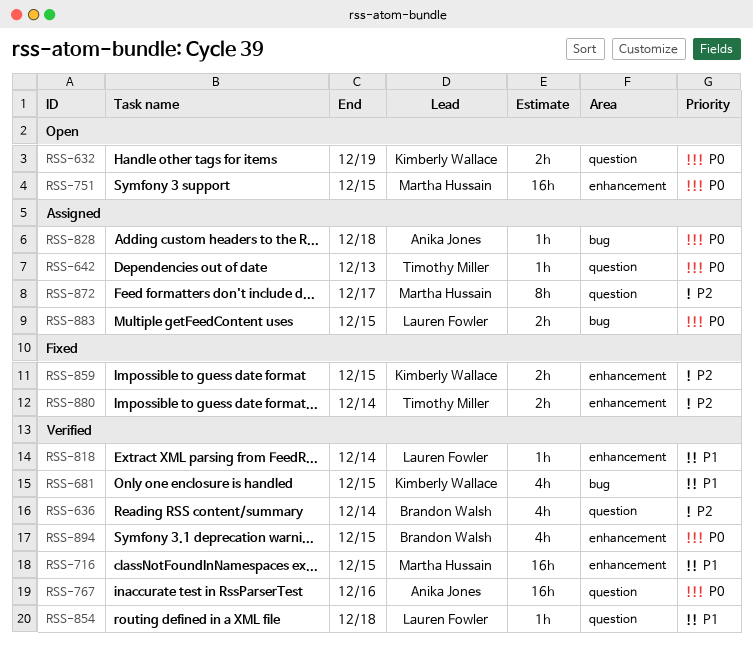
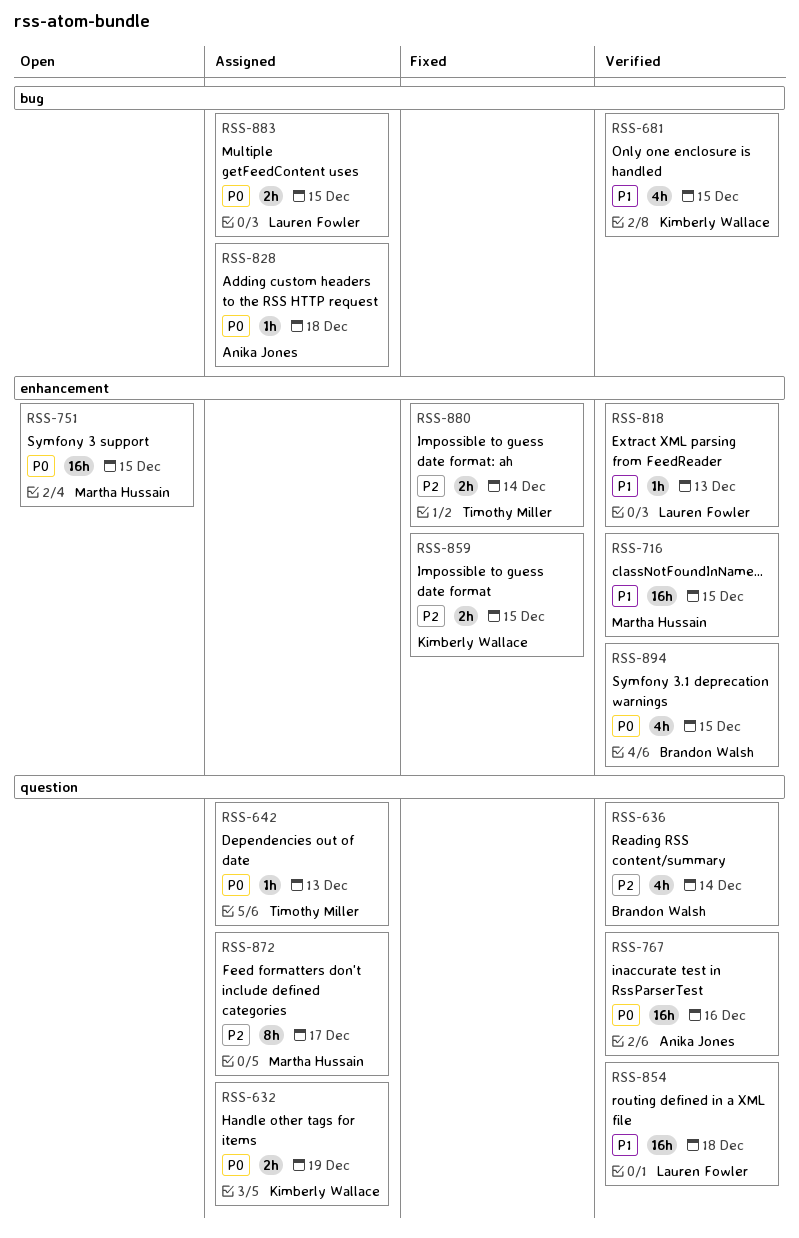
RSS-632, status: Open -> Assigned
RSS-818, due: Dec 14 -> Dec 13
RSS-854, estimate: 1h -> 16h

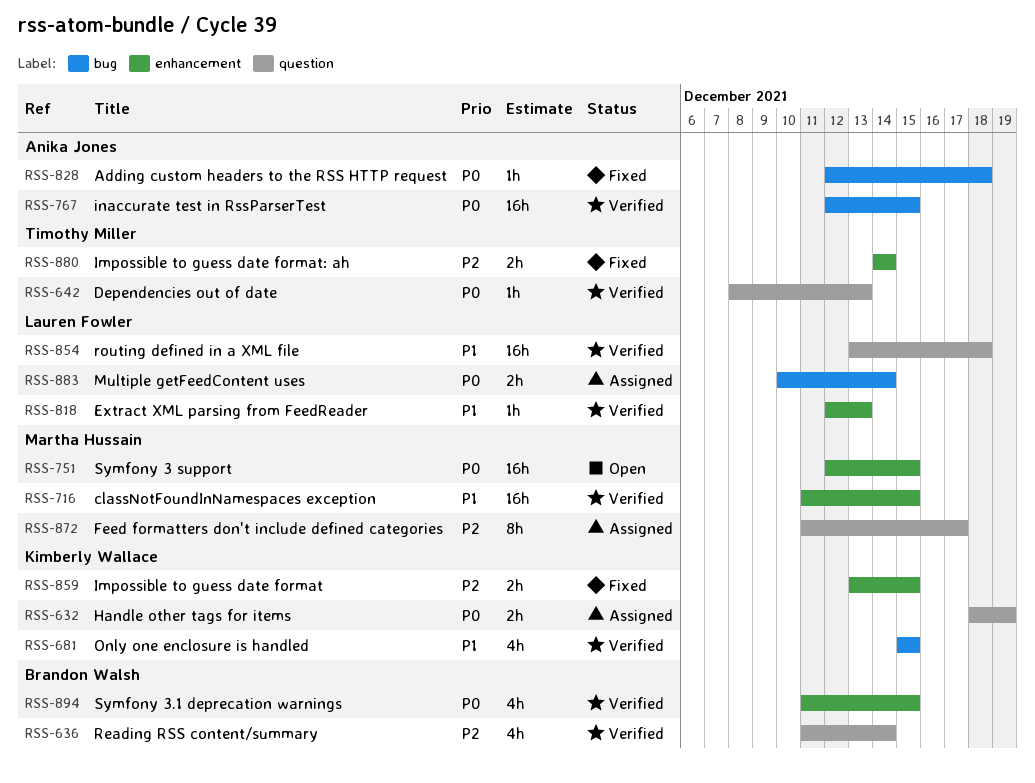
RSS-642, status: Assigned -> Verified
RSS-767, label: question -> bug
RSS-767, due: Dec 16 -> Dec 15
RSS-828, status: Assigned -> Fixed
RSS-883, due: Dec 15 -> Dec 14

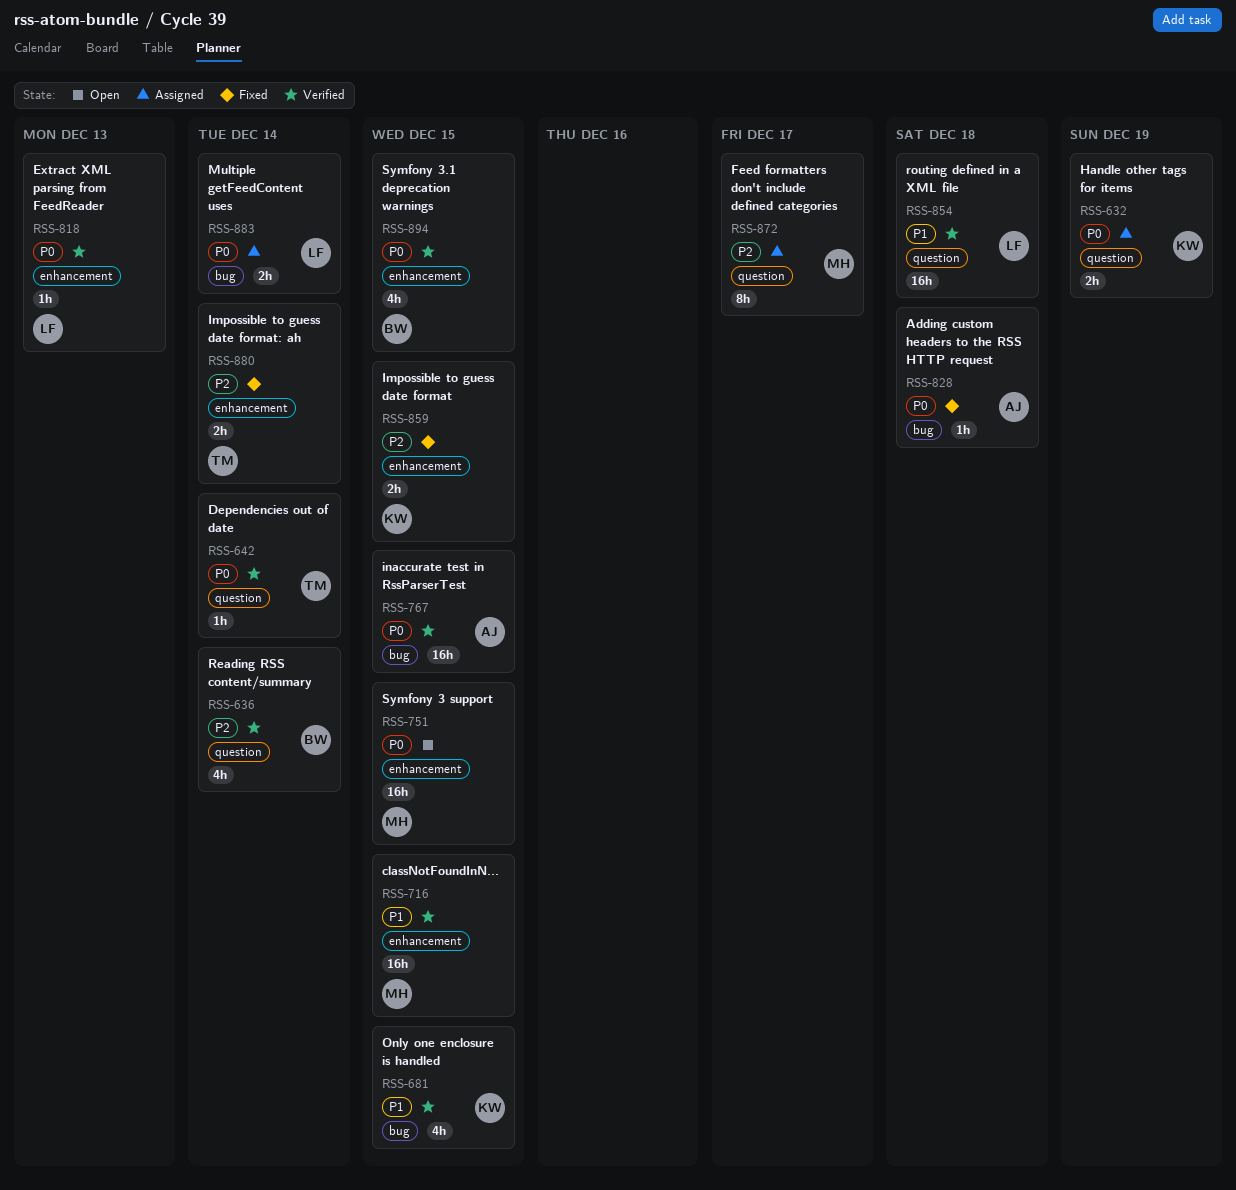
RSS-642, due: Dec 13 -> Dec 14
RSS-818, priority: P1 -> P0

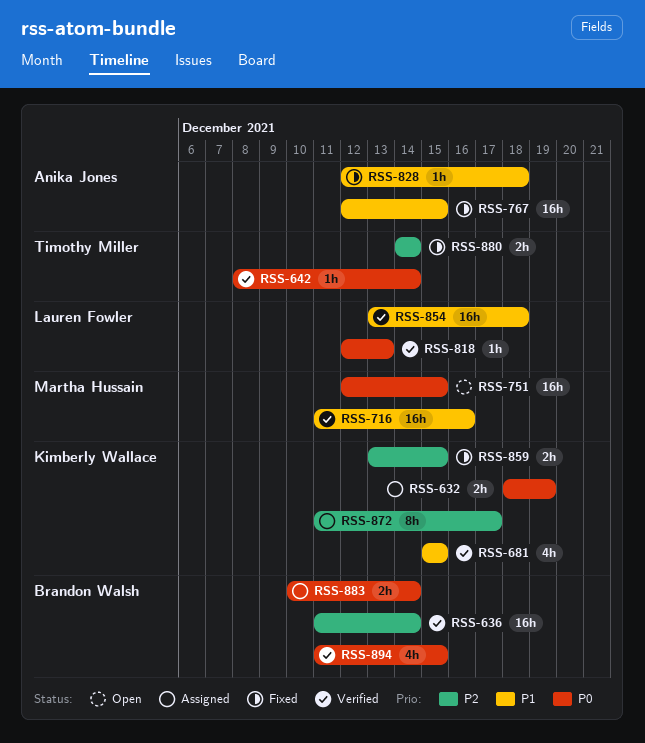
RSS-636, estimate: 4h -> 16h
RSS-716, due: Dec 15 -> Dec 16
RSS-767, status: Verified -> Fixed
RSS-767, priority: P0 -> P1
RSS-828, priority: P0 -> P1
RSS-872, owner: Martha Hussain -> Kimberly Wallace
RSS-883, owner: Lauren Fowler -> Brandon Walsh

